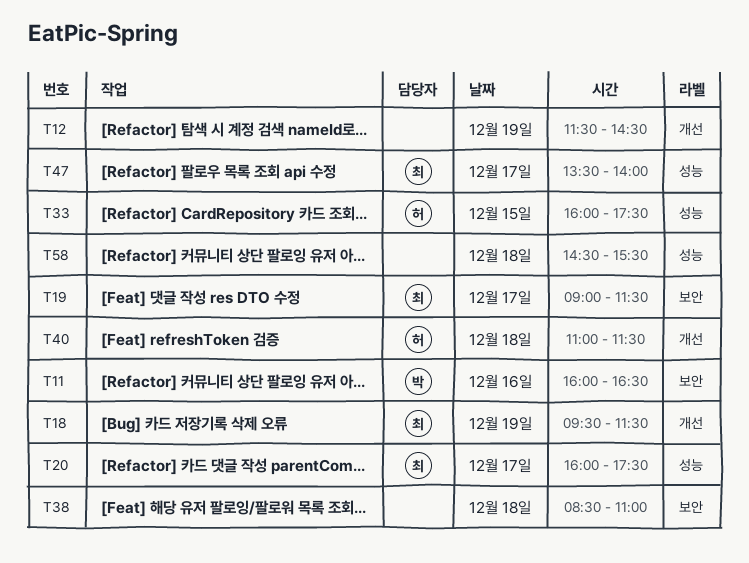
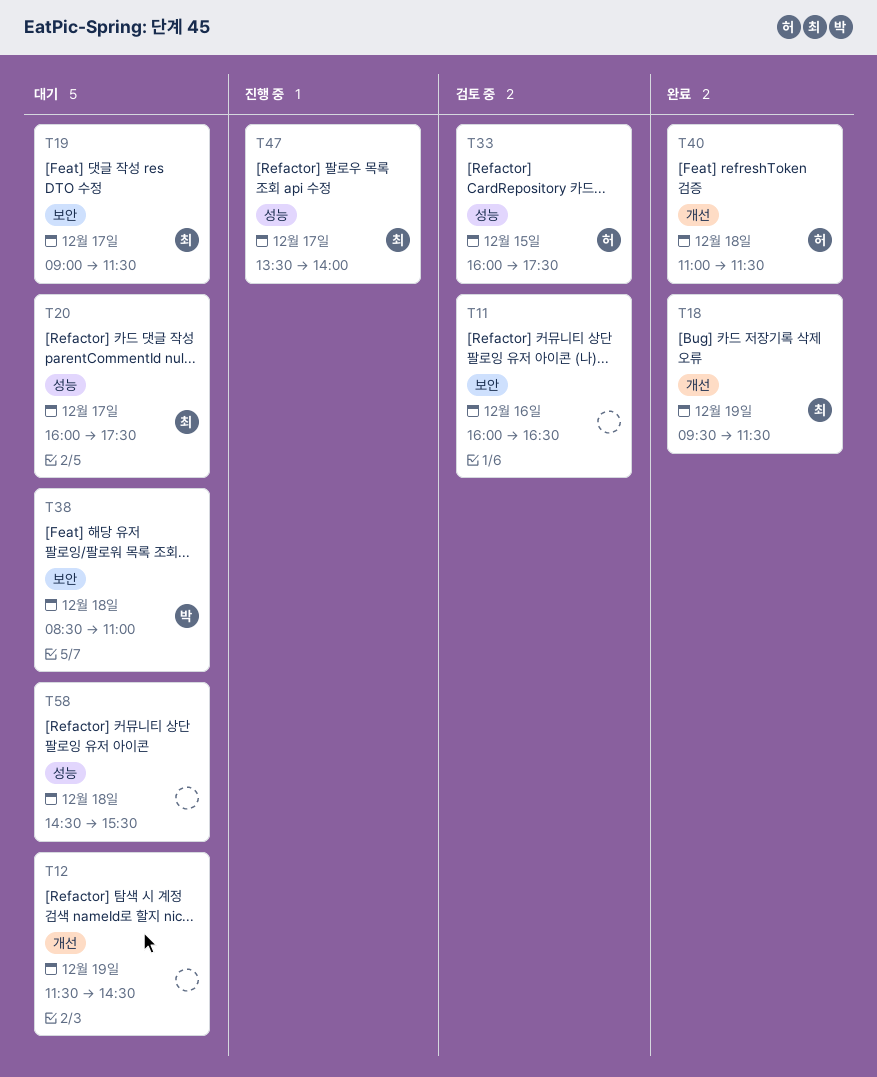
T11, owner: 박 -> none
T38, owner: none -> 박

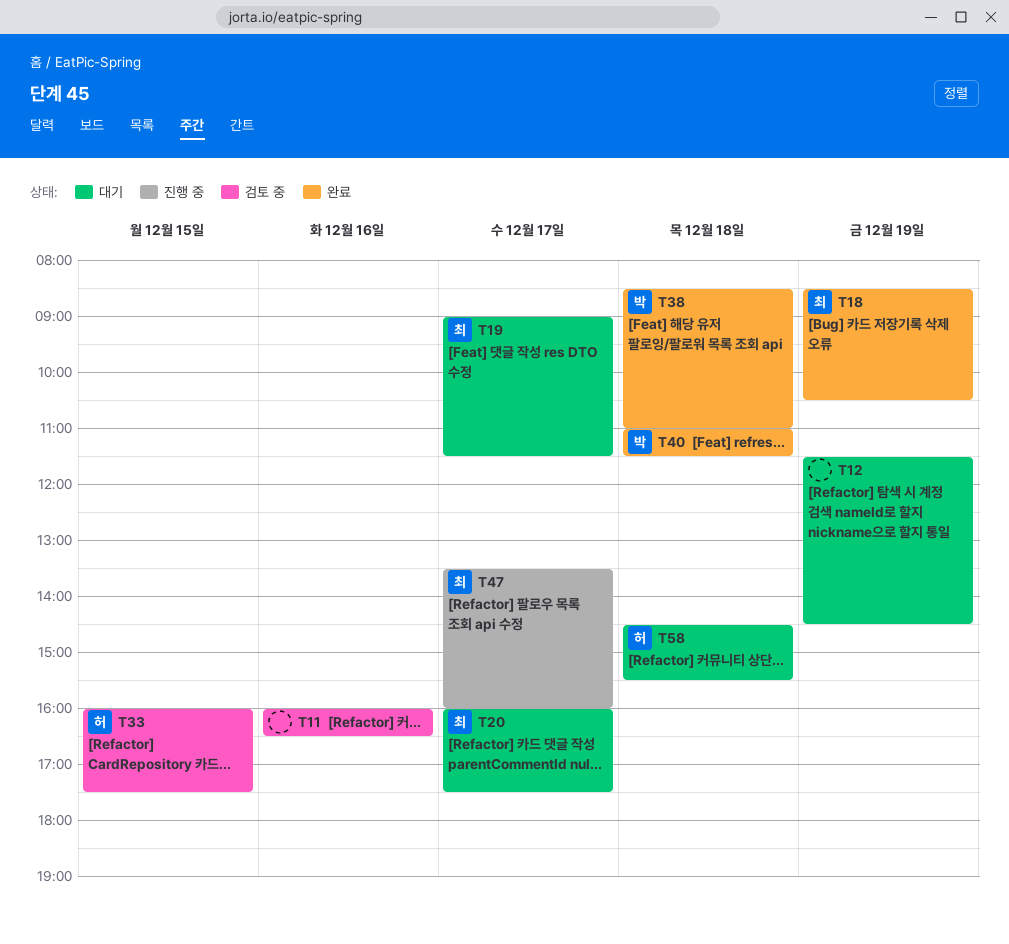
T18, begins: 09:30 -> 08:30
T18, ends: 11:30 -> 10:30
T38, status: 대기 -> 완료
T40, owner: 허 -> 박
T47, ends: 14:00 -> 16:00
T58, owner: none -> 허

